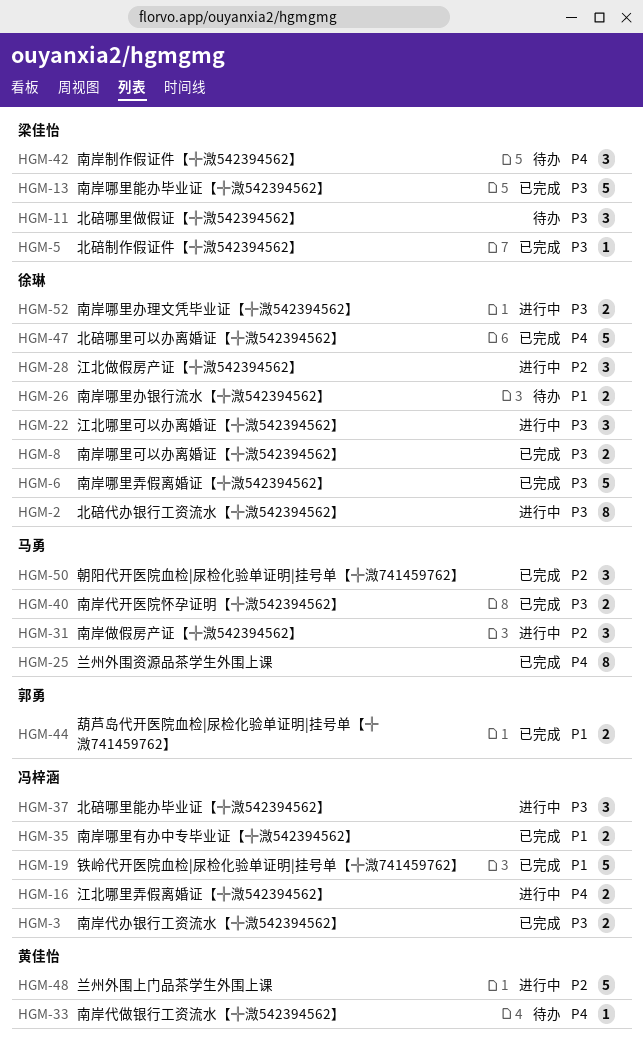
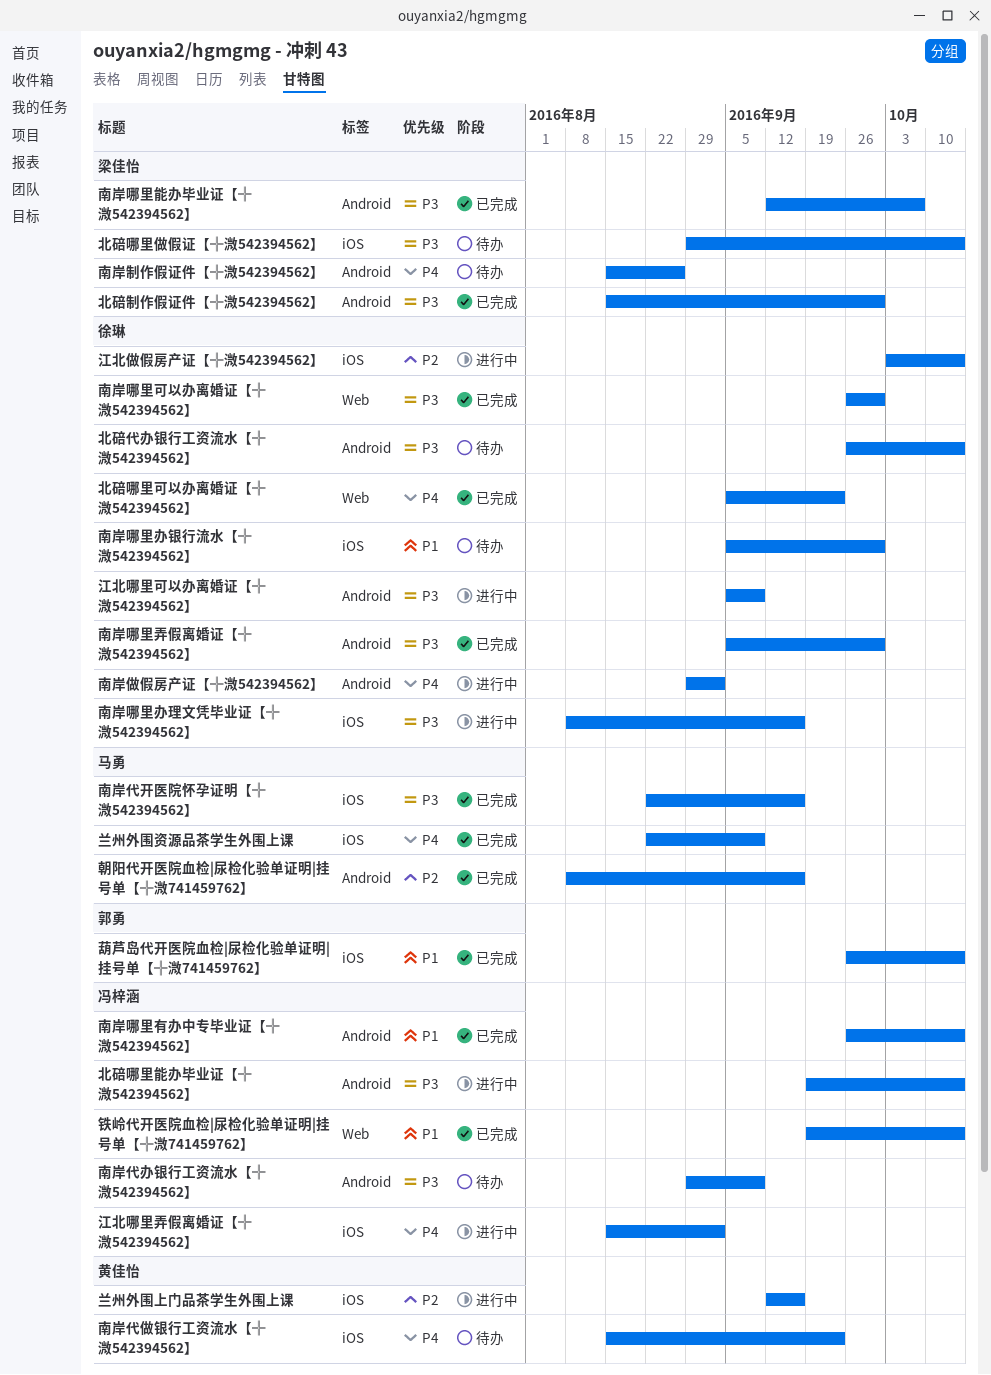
北碚代办银行工资流水【╬溦542394562】, status: 进行中 -> 待办
南岸代办银行工资流水【╬溦542394562】, status: 已完成 -> 待办
南岸做假房产证【╬溦542394562】, owner: 马勇 -> 徐琳
南岸做假房产证【╬溦542394562】, priority: P2 -> P4

